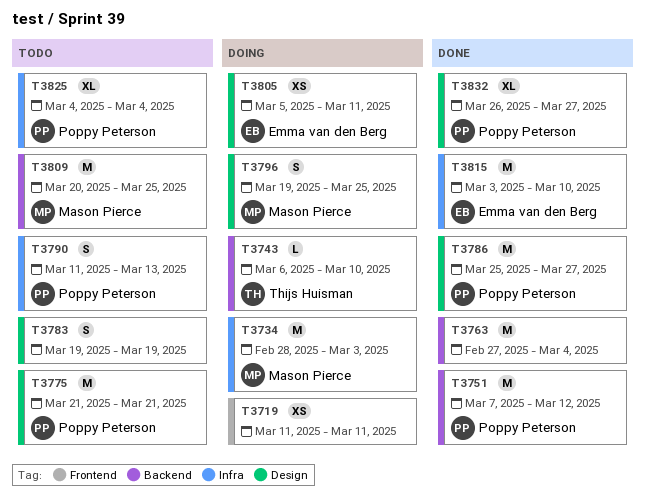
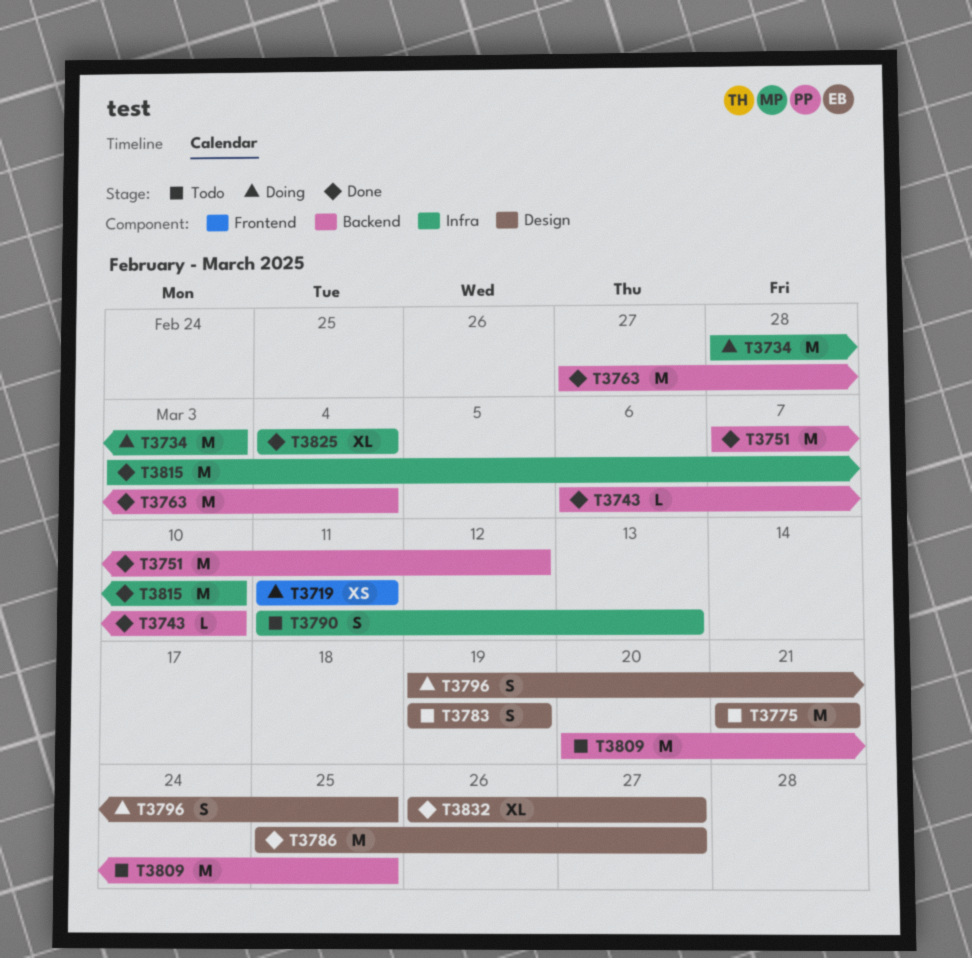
T3743, status: Doing -> Done
T3805: present -> none
T3825, status: Todo -> Done

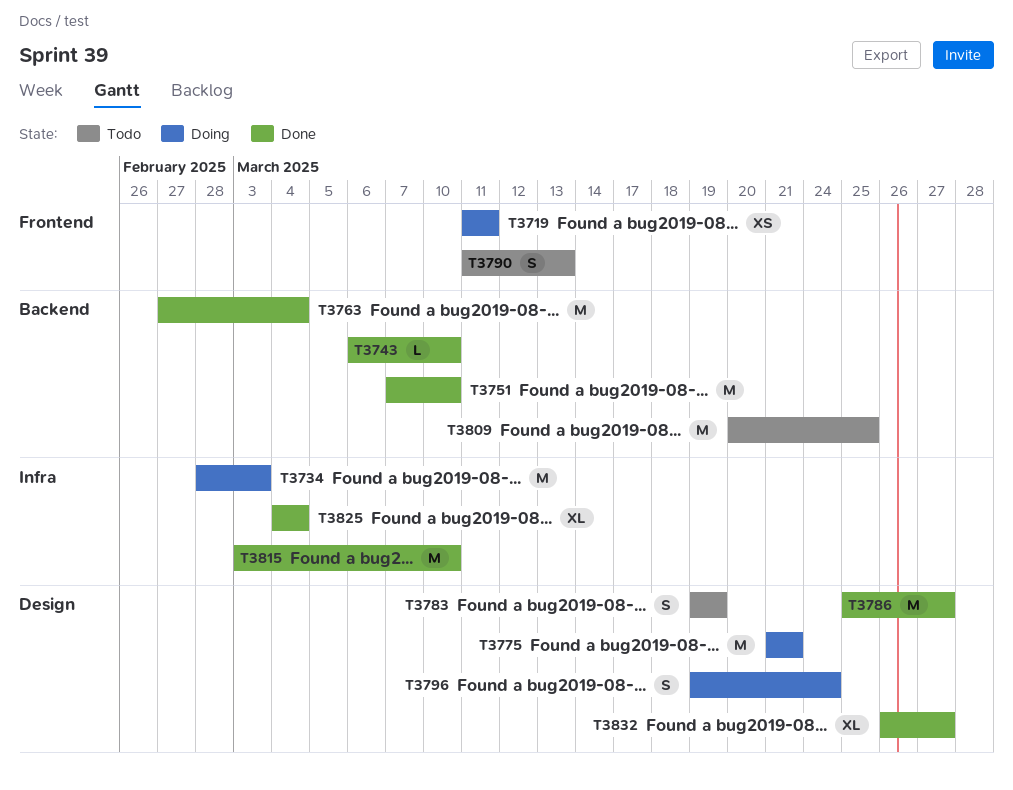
T3751, due: Mar 12 -> Mar 10
T3775, status: Todo -> Doing
T3790, label: Infra -> Frontend
T3796, due: Mar 25 -> Mar 24

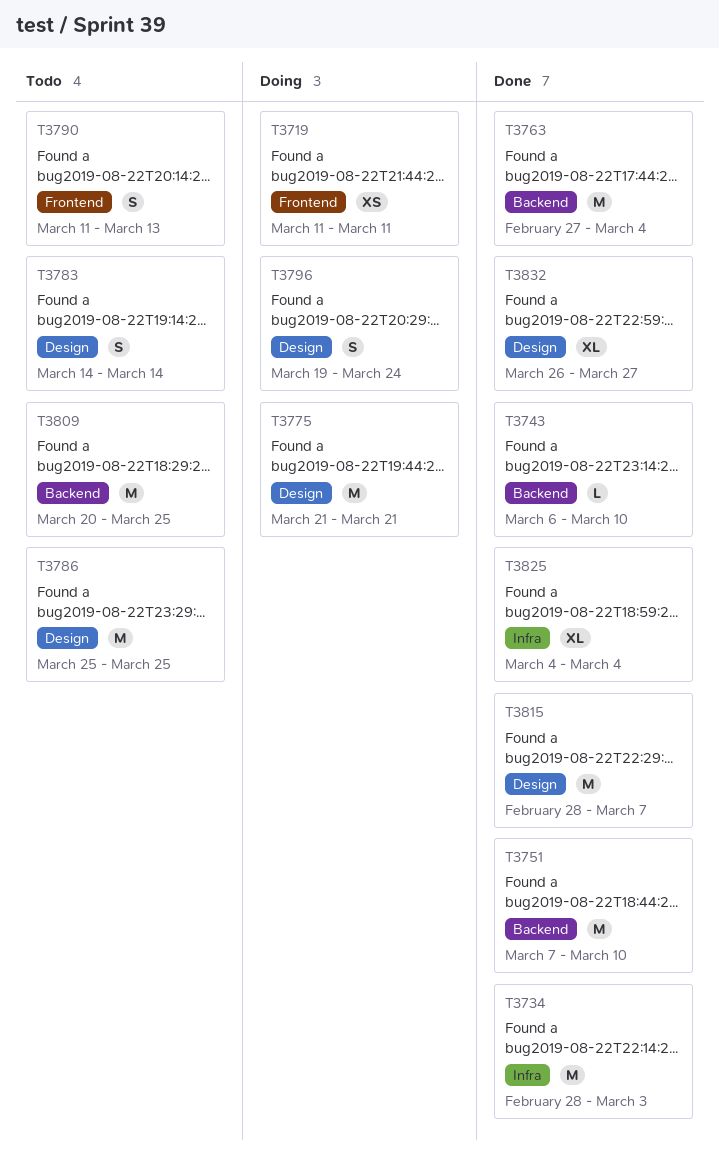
T3734, status: Doing -> Done
T3783, start: Mar 19 -> Mar 14
T3783, due: Mar 19 -> Mar 14
T3786, status: Done -> Todo
T3786, due: Mar 27 -> Mar 25
T3815, label: Infra -> Design
T3815, start: Mar 3 -> Feb 28
T3815, due: Mar 10 -> Mar 7

